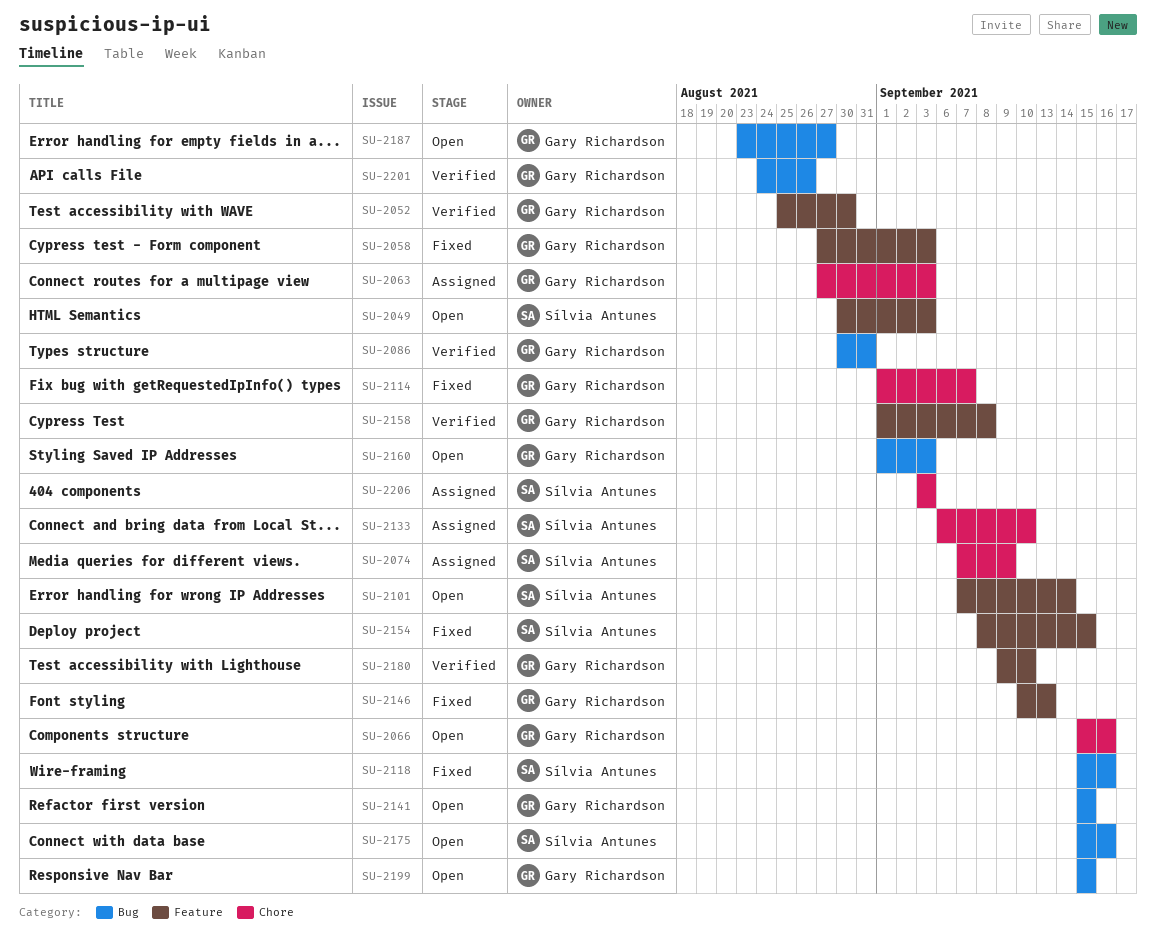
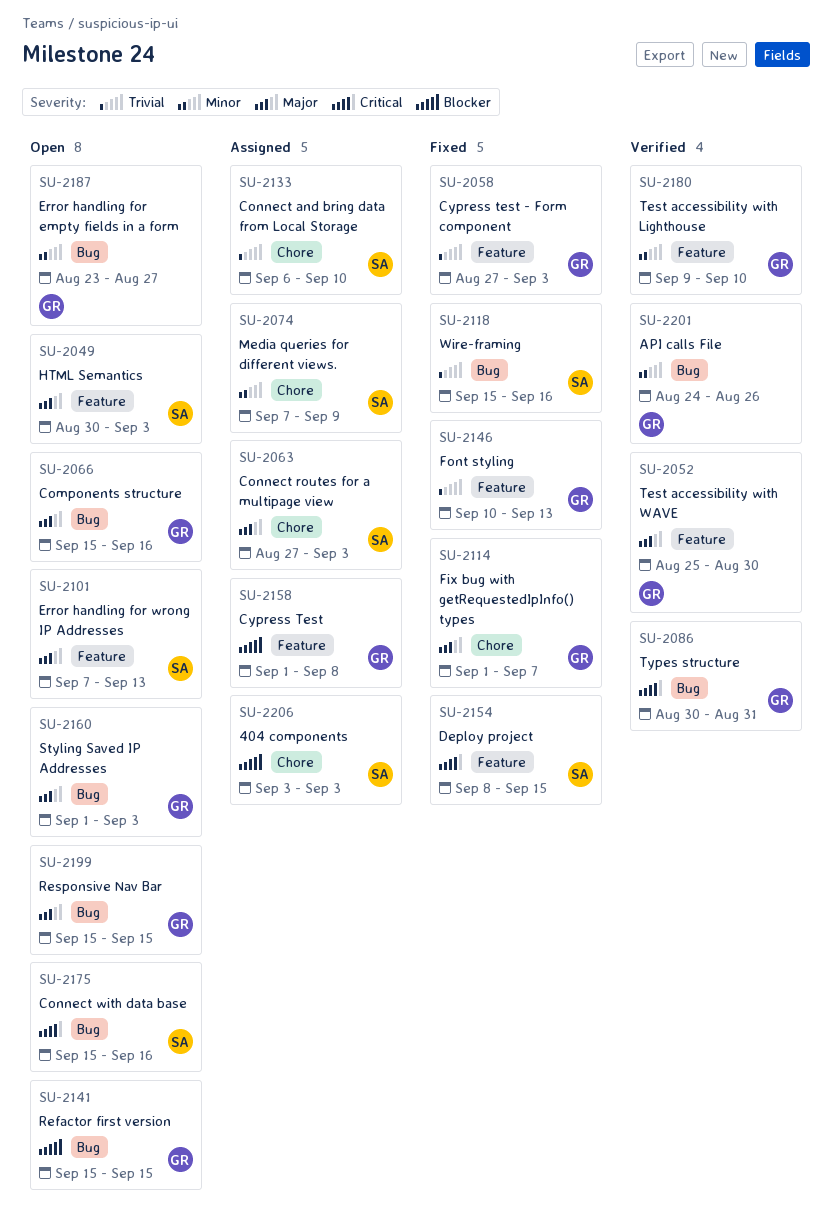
SU-2063, owner: Gary Richardson -> Sílvia Antunes
SU-2066, label: Chore -> Bug
SU-2101, due: Sep 14 -> Sep 13
SU-2158, status: Verified -> Assigned

